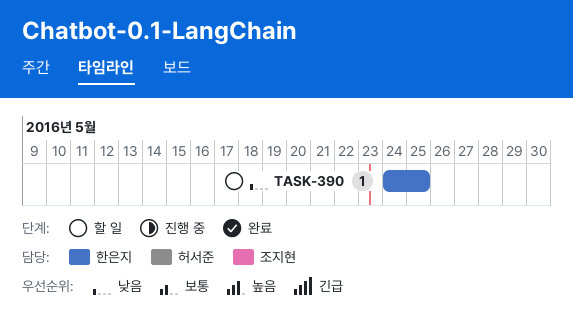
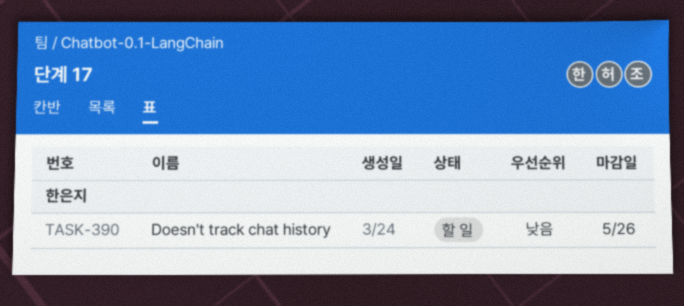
TASK-390, due: May 25 -> May 26

